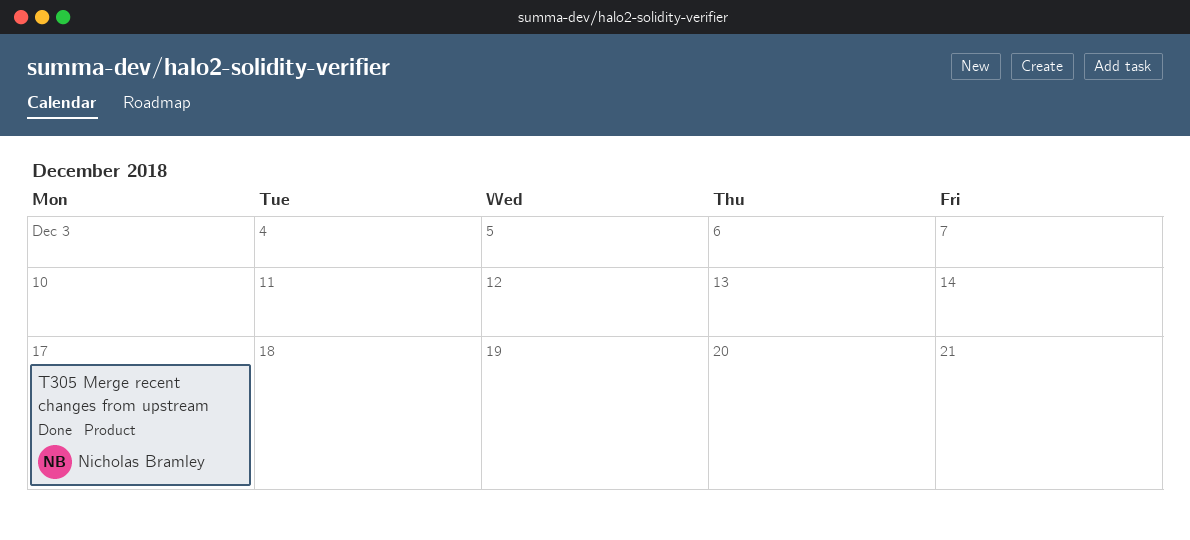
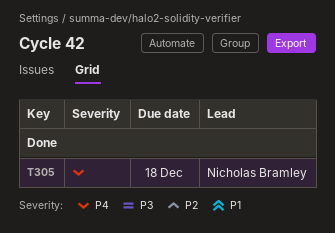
T305, due: Dec 17 -> Dec 18

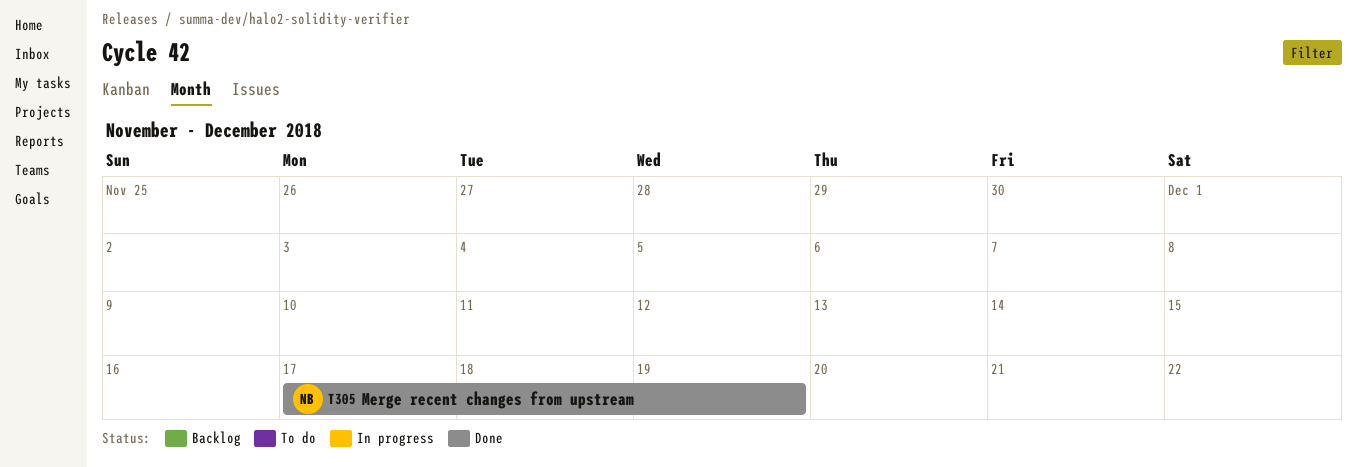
T305, due: Dec 18 -> Dec 19

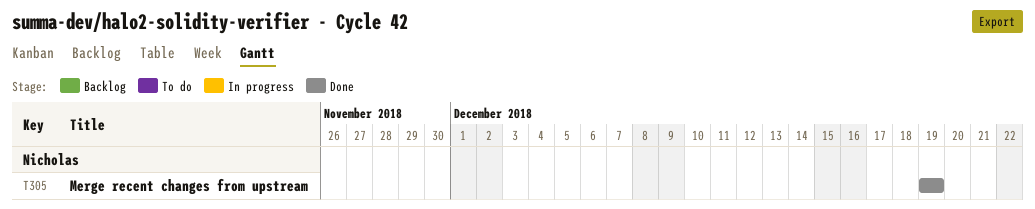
T305, start: Dec 17 -> Dec 19

